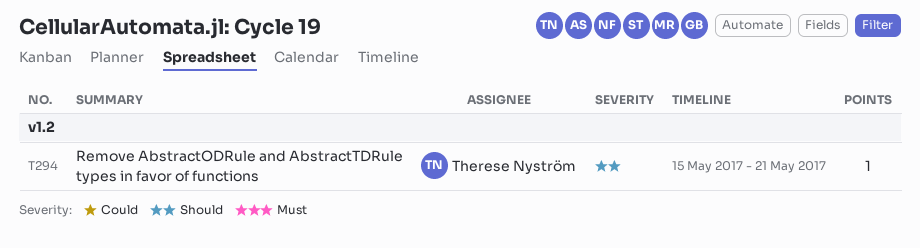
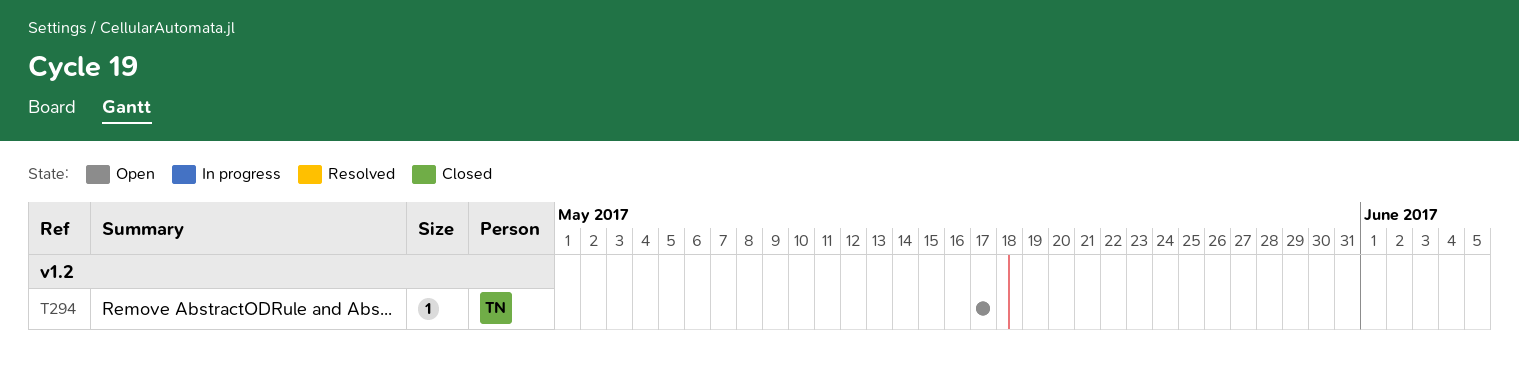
T294, start: May 15 -> May 17
T294, due: May 21 -> May 17

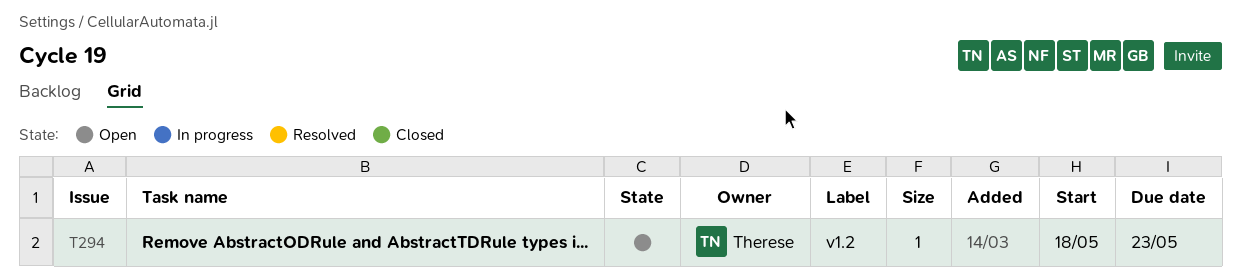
T294, start: May 17 -> May 18
T294, due: May 17 -> May 23

